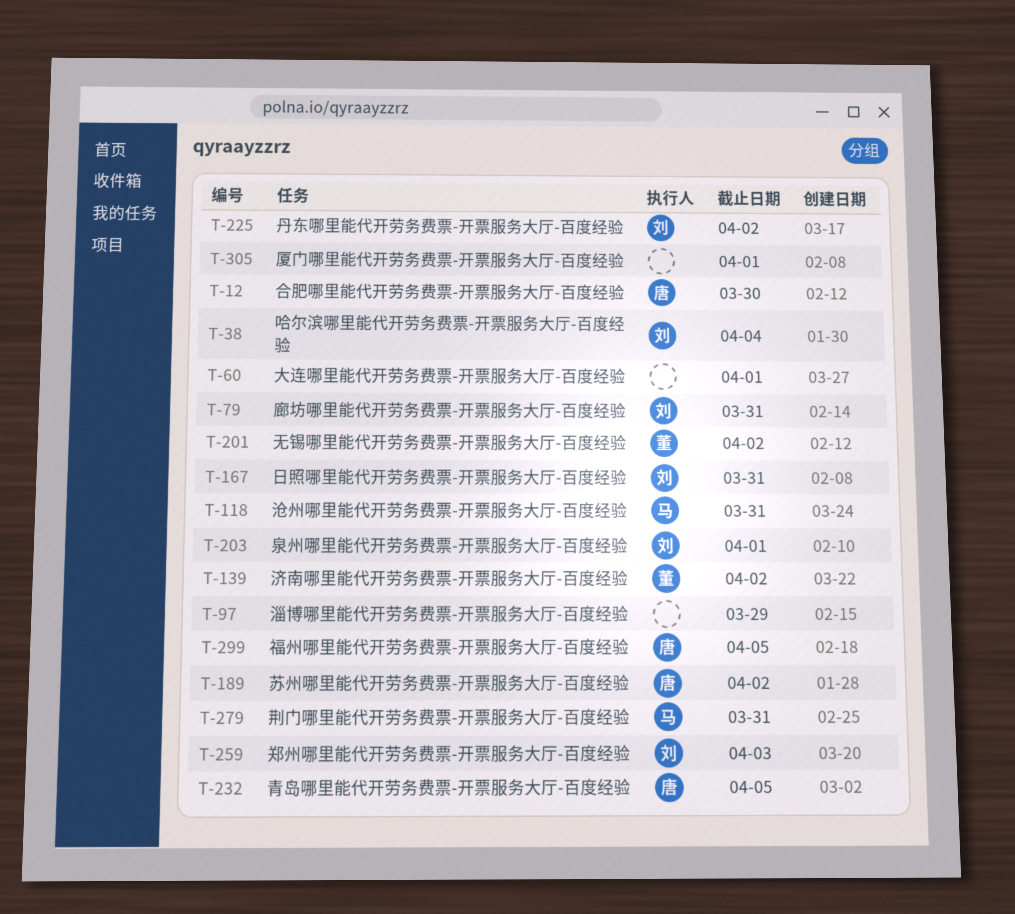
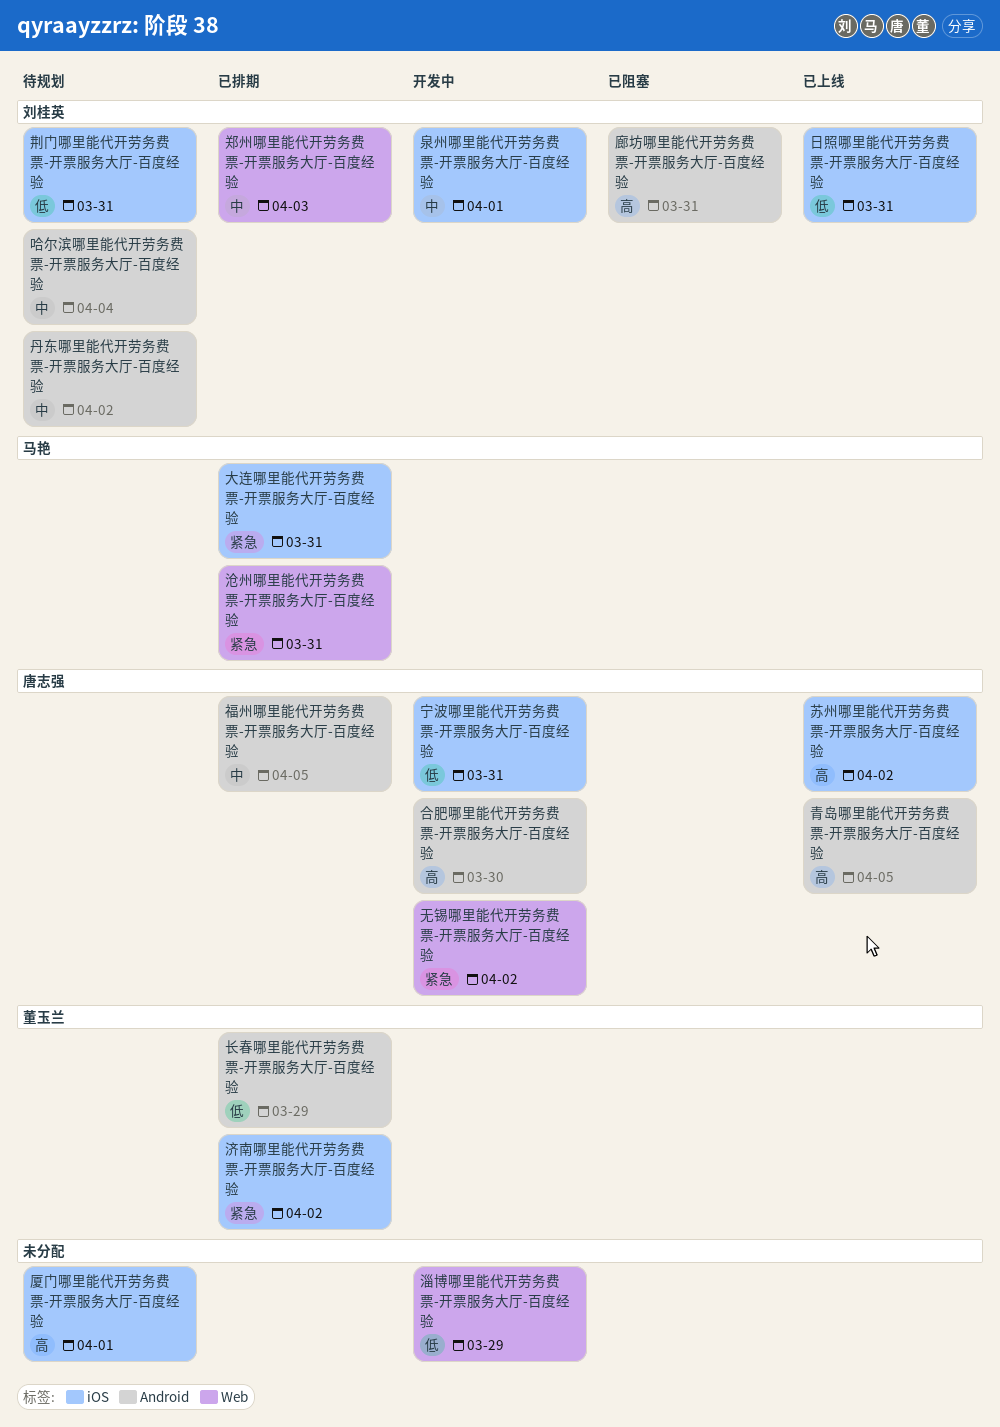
大连哪里能代开劳务费票-开票服务大厅-百度经验, owner: none -> 马艳
大连哪里能代开劳务费票-开票服务大厅-百度经验, due: Apr 1 -> Mar 31
宁波哪里能代开劳务费票-开票服务大厅-百度经验: none -> present
无锡哪里能代开劳务费票-开票服务大厅-百度经验, owner: 董玉兰 -> 唐志强
荆门哪里能代开劳务费票-开票服务大厅-百度经验, owner: 马艳 -> 刘桂英
长春哪里能代开劳务费票-开票服务大厅-百度经验: none -> present

